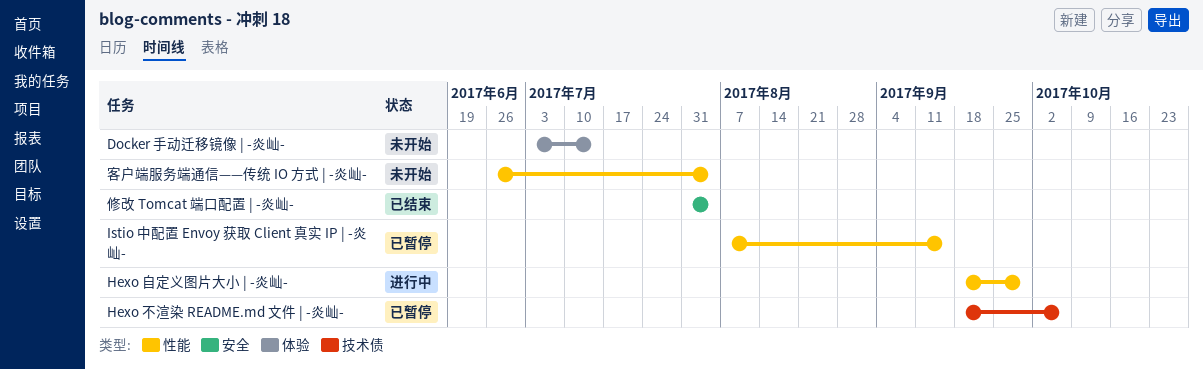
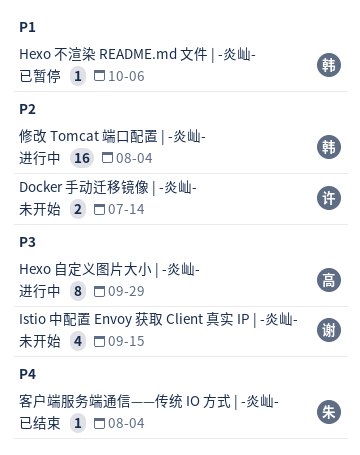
Istio 中配置 Envoy 获取 Client 真实 IP | -炎屾-, status: 已暂停 -> 未开始
修改 Tomcat 端口配置 | -炎屾-, status: 已结束 -> 进行中
客户端服务端通信——传统 IO 方式 | -炎屾-, status: 未开始 -> 已结束

